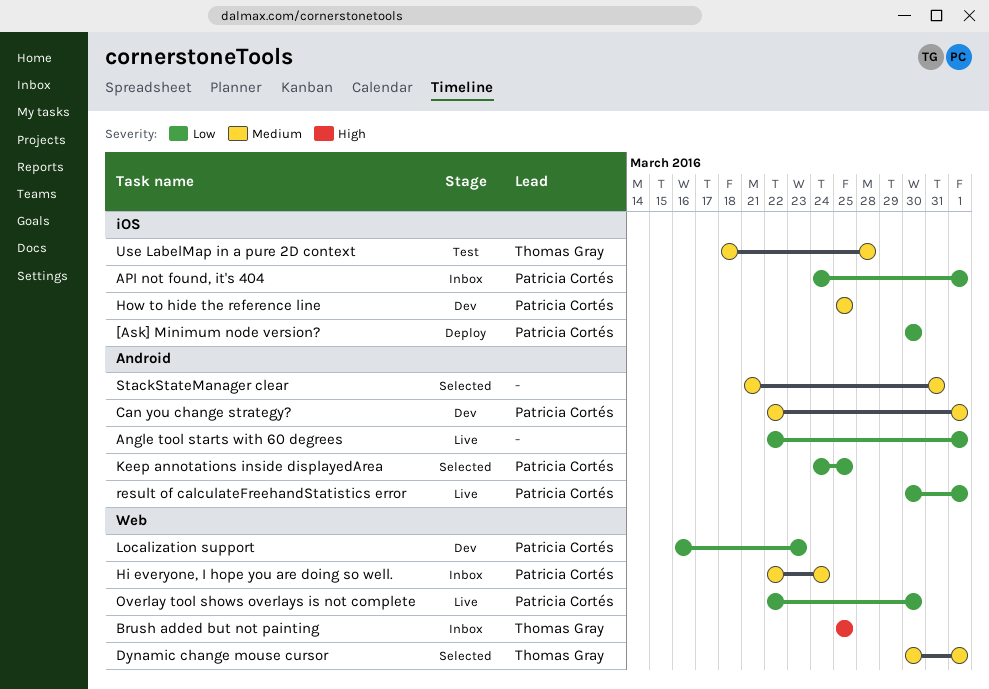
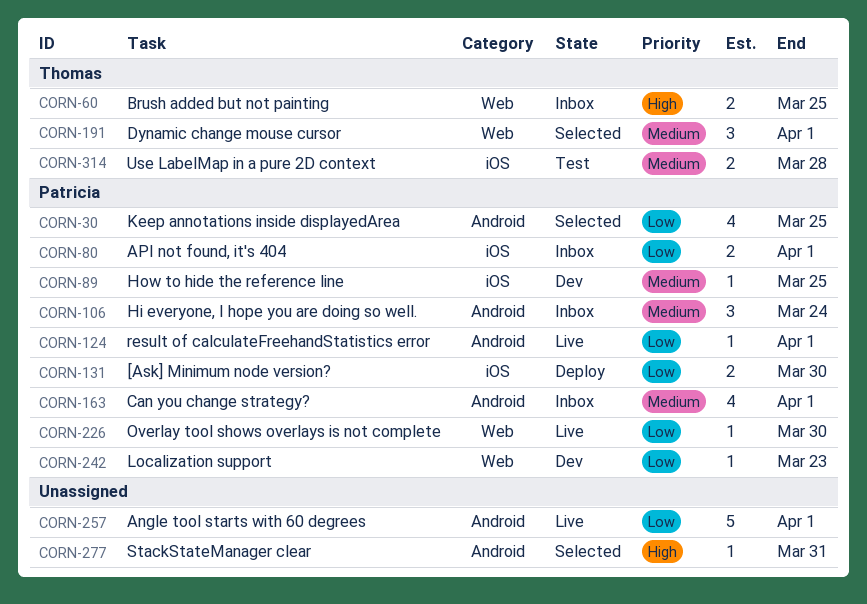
Can you change strategy?, status: Dev -> Inbox
Hi everyone, I hope you are doing so well., label: Web -> Android
StackStateManager clear, priority: Medium -> High

